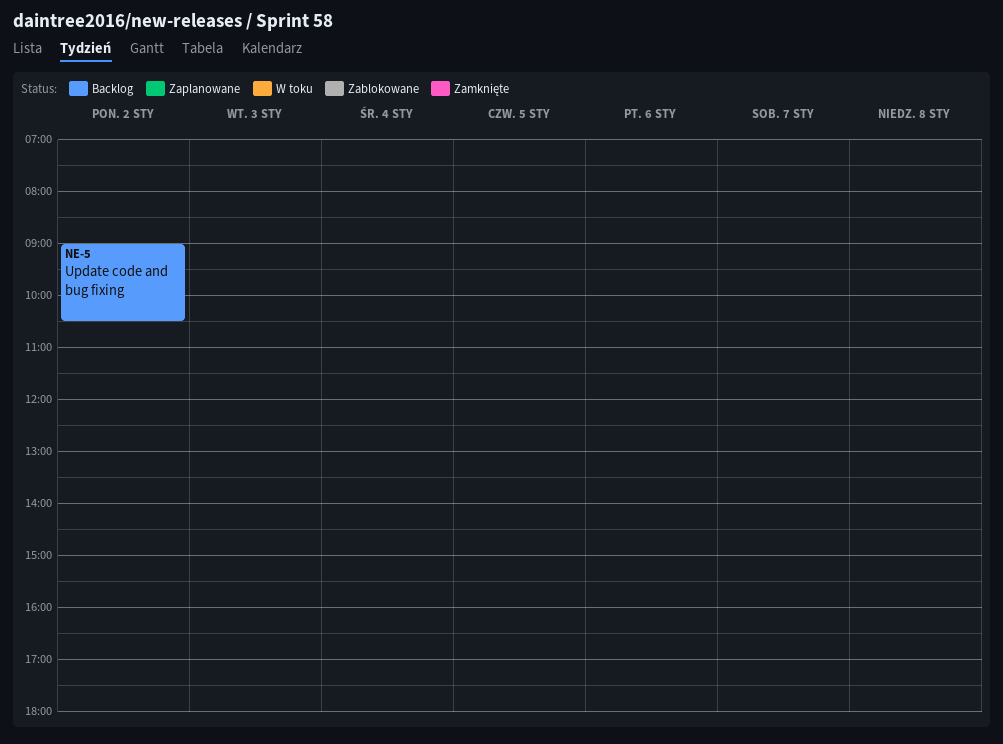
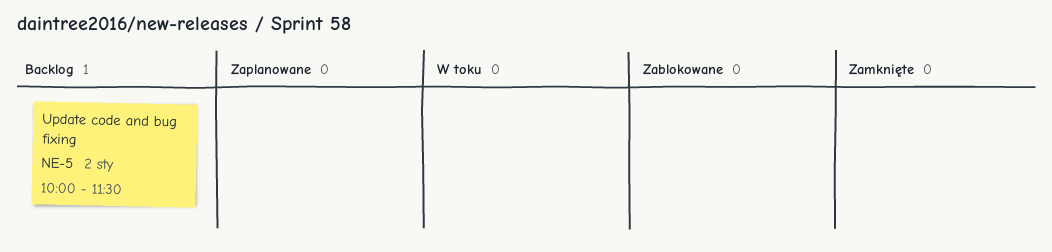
NE-5, begins: 09:00 -> 10:00
NE-5, ends: 10:30 -> 11:30

